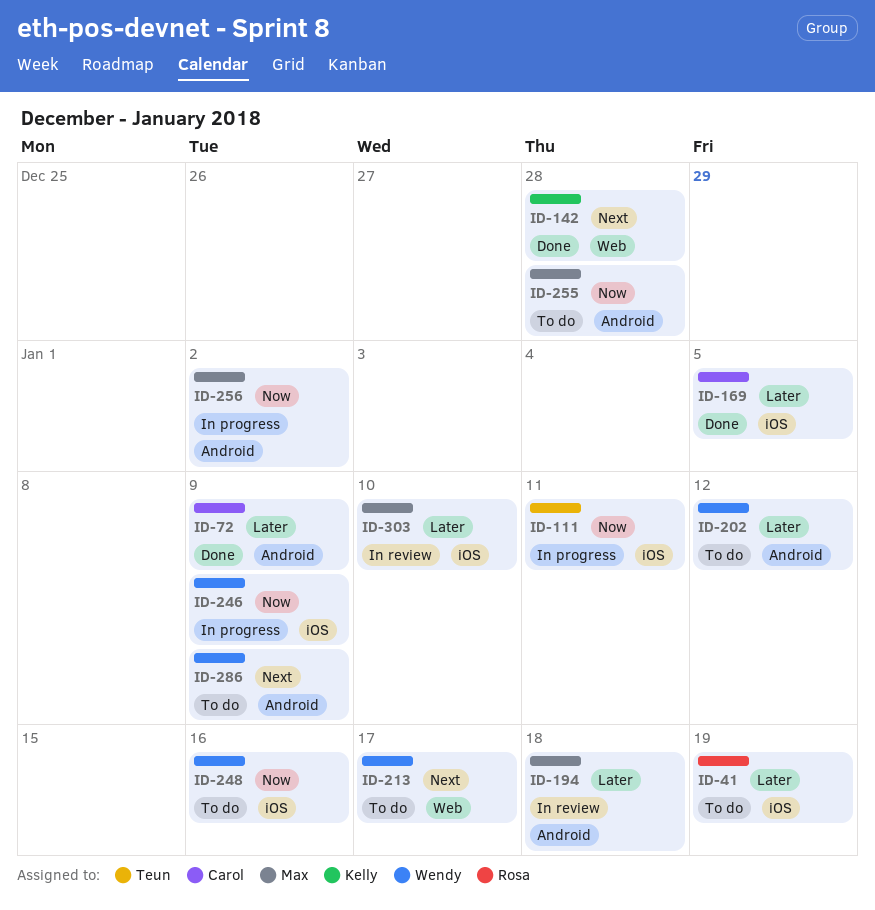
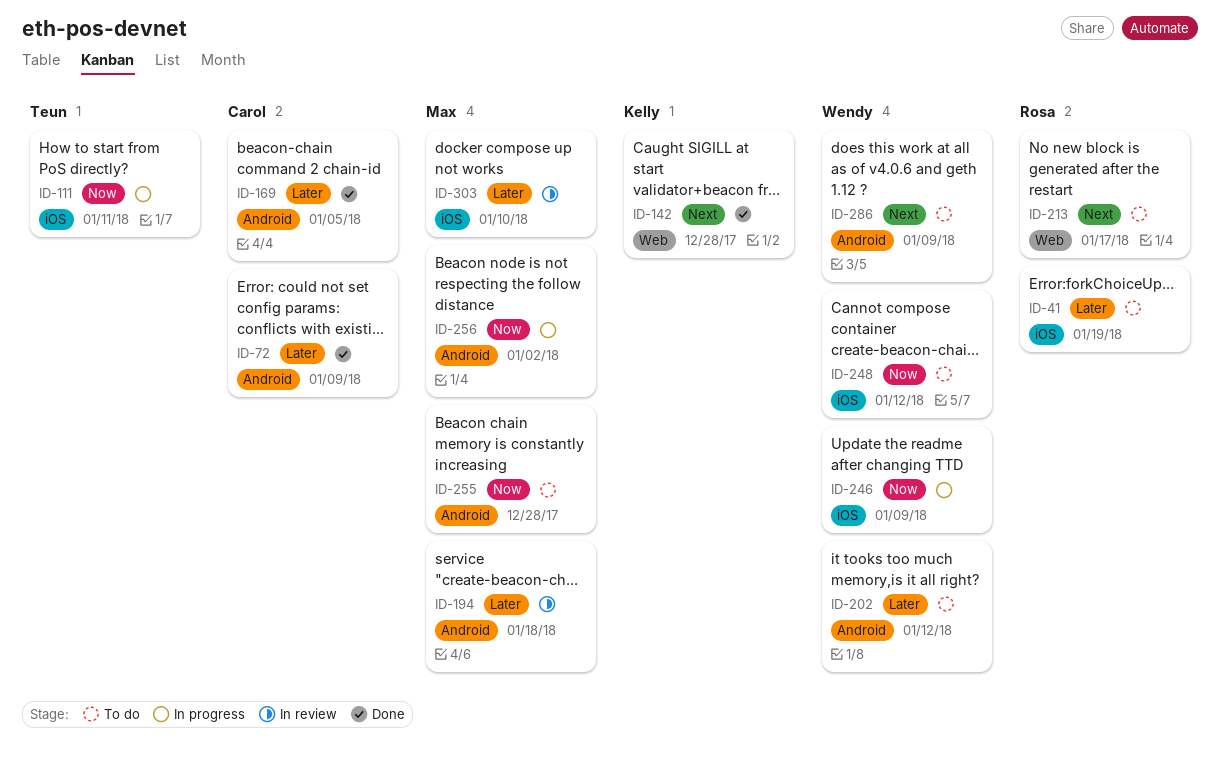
ID-169, label: iOS -> Android
ID-213, owner: Wendy -> Rosa
ID-248, due: Jan 16 -> Jan 12

